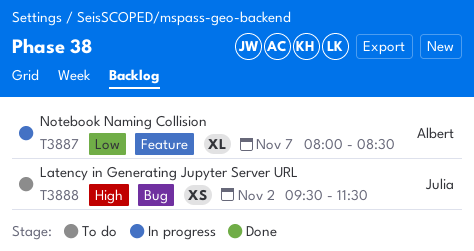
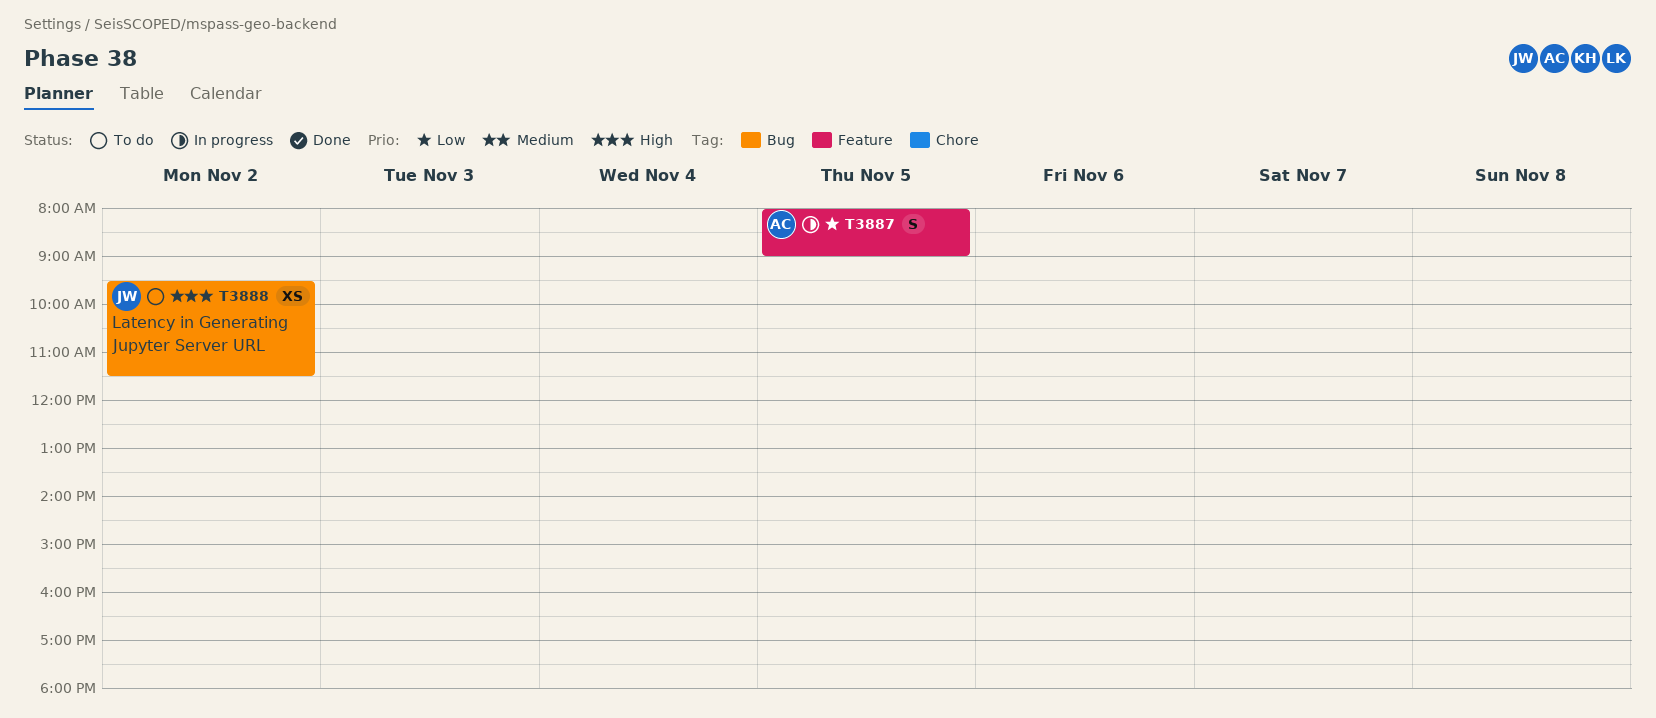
T3887, estimate: XL -> S
T3887, day: Nov 7 -> Nov 5
T3887, ends: 08:30 -> 09:00

